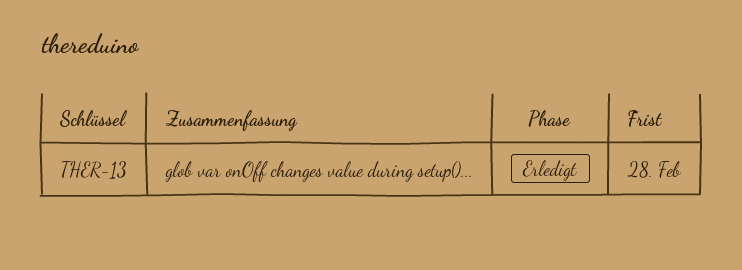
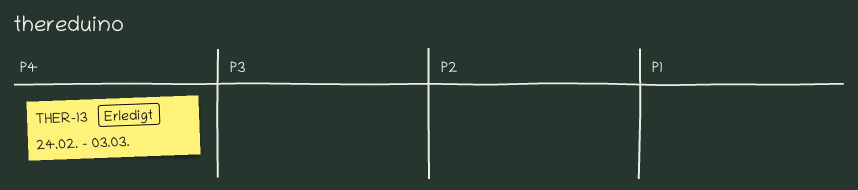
THER-13, due: Feb 28 -> Mar 3

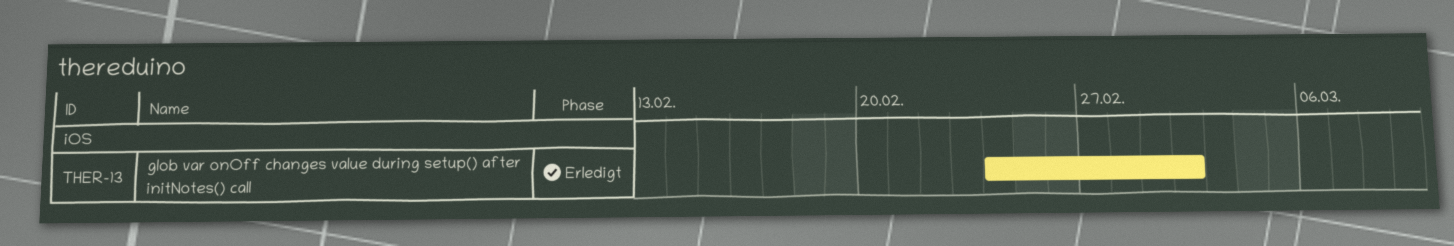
THER-13, due: Mar 3 -> Mar 2

